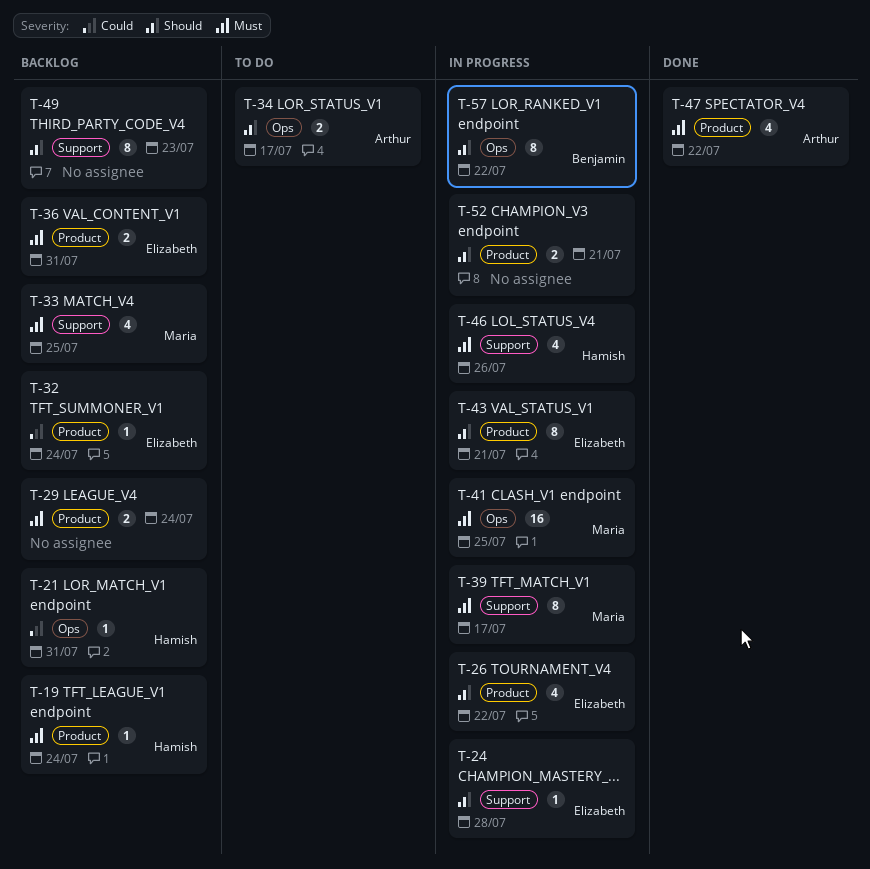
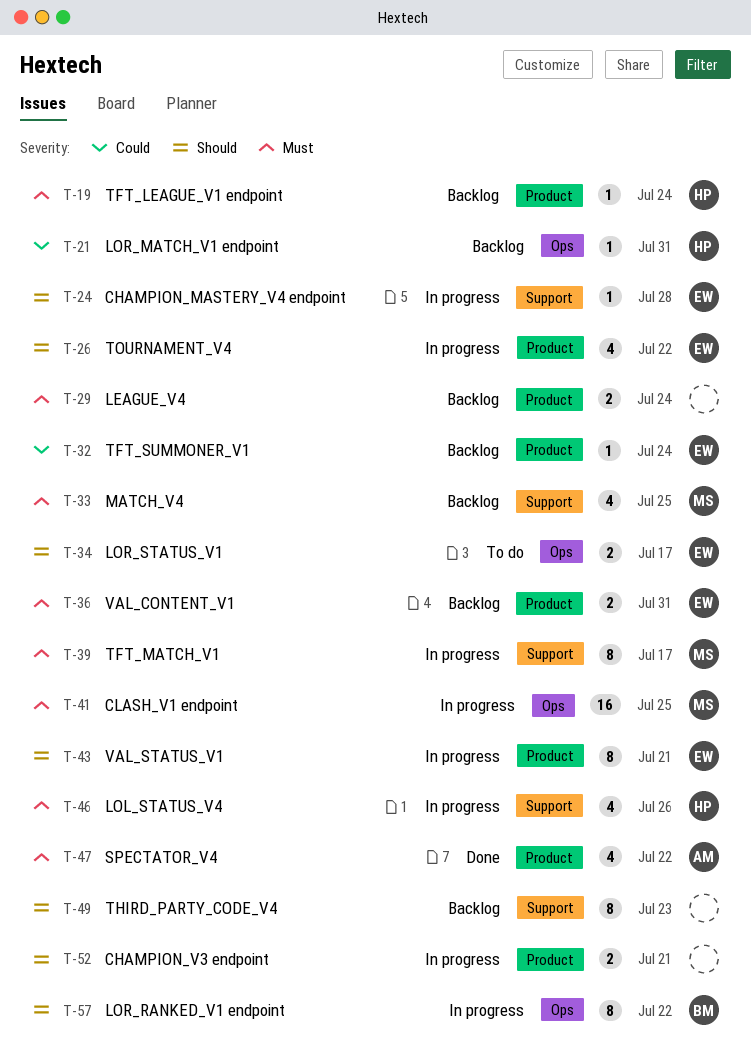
T-34, owner: Arthur -> Elizabeth

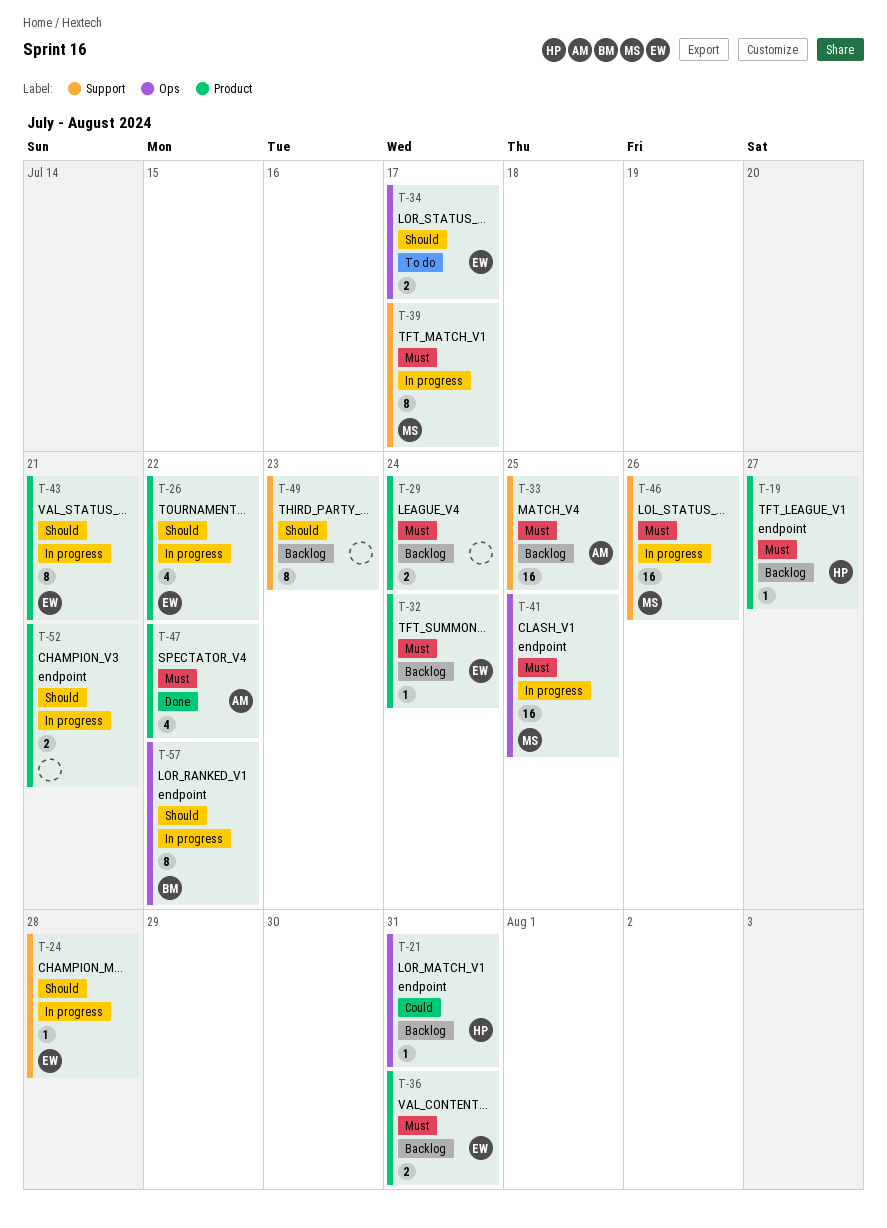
T-19, due: Jul 24 -> Jul 27
T-32, priority: Could -> Must
T-33, owner: MS -> AM
T-33, estimate: 4 -> 16
T-46, owner: HP -> MS
T-46, estimate: 4 -> 16

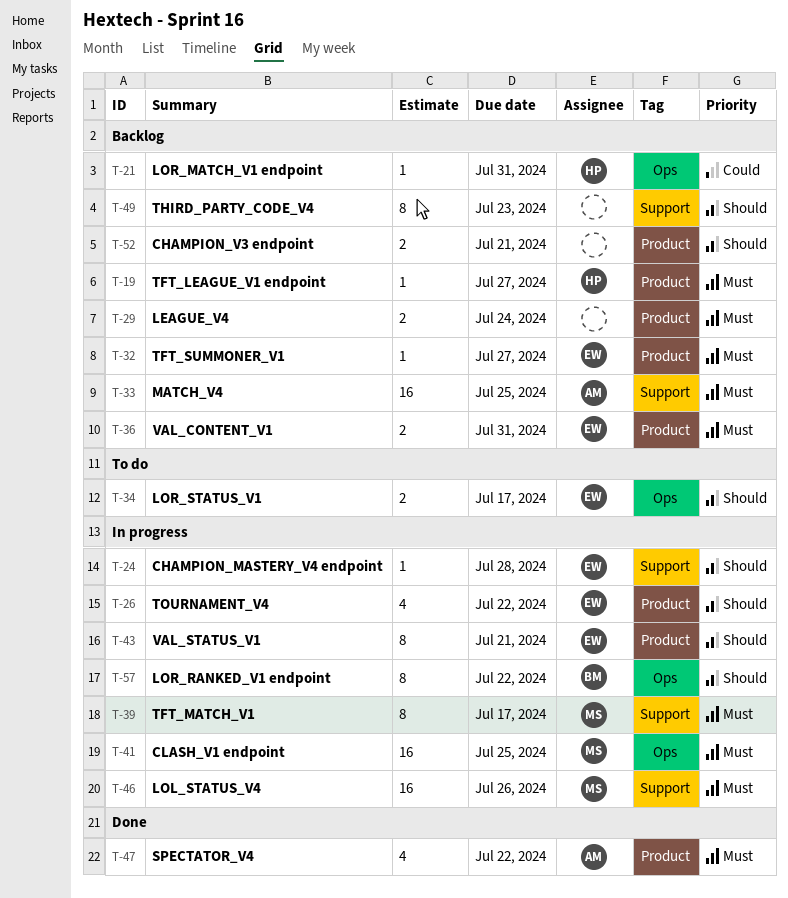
T-32, due: Jul 24 -> Jul 27
T-52, status: In progress -> Backlog

